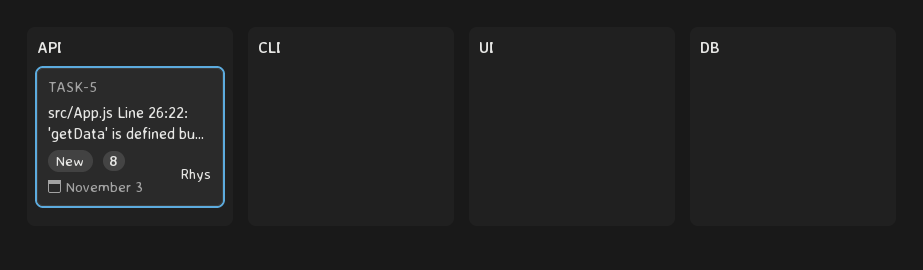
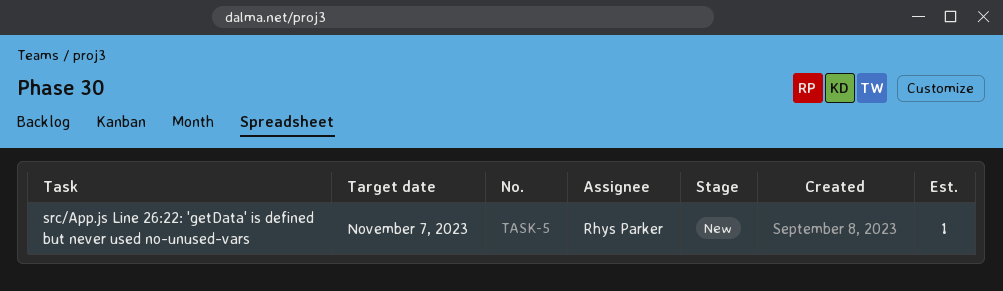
TASK-5, estimate: 8 -> 1
TASK-5, due: Nov 3 -> Nov 7

